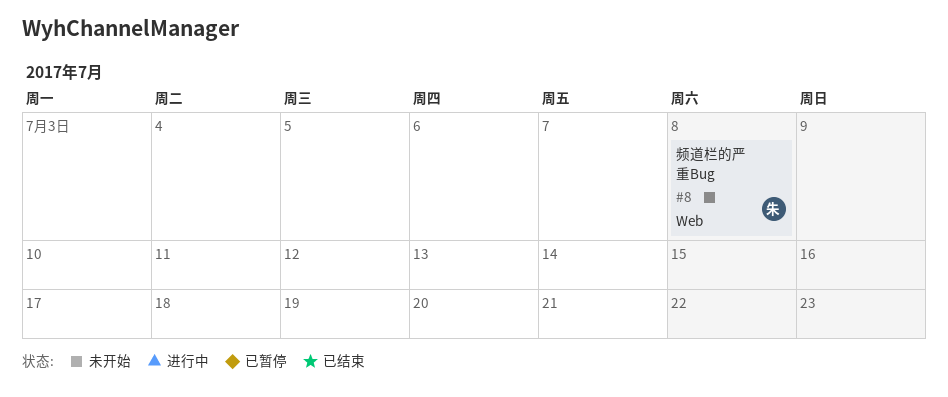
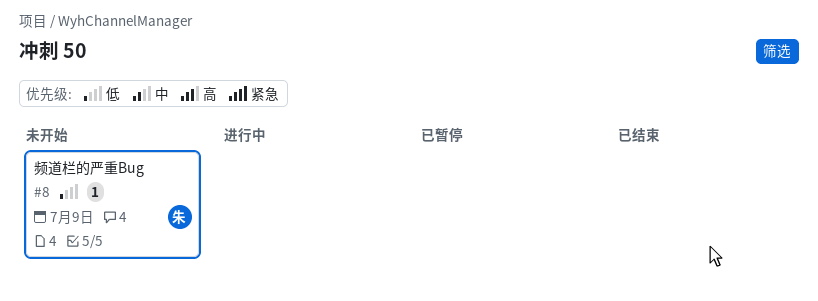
#8, due: Jul 8 -> Jul 9

